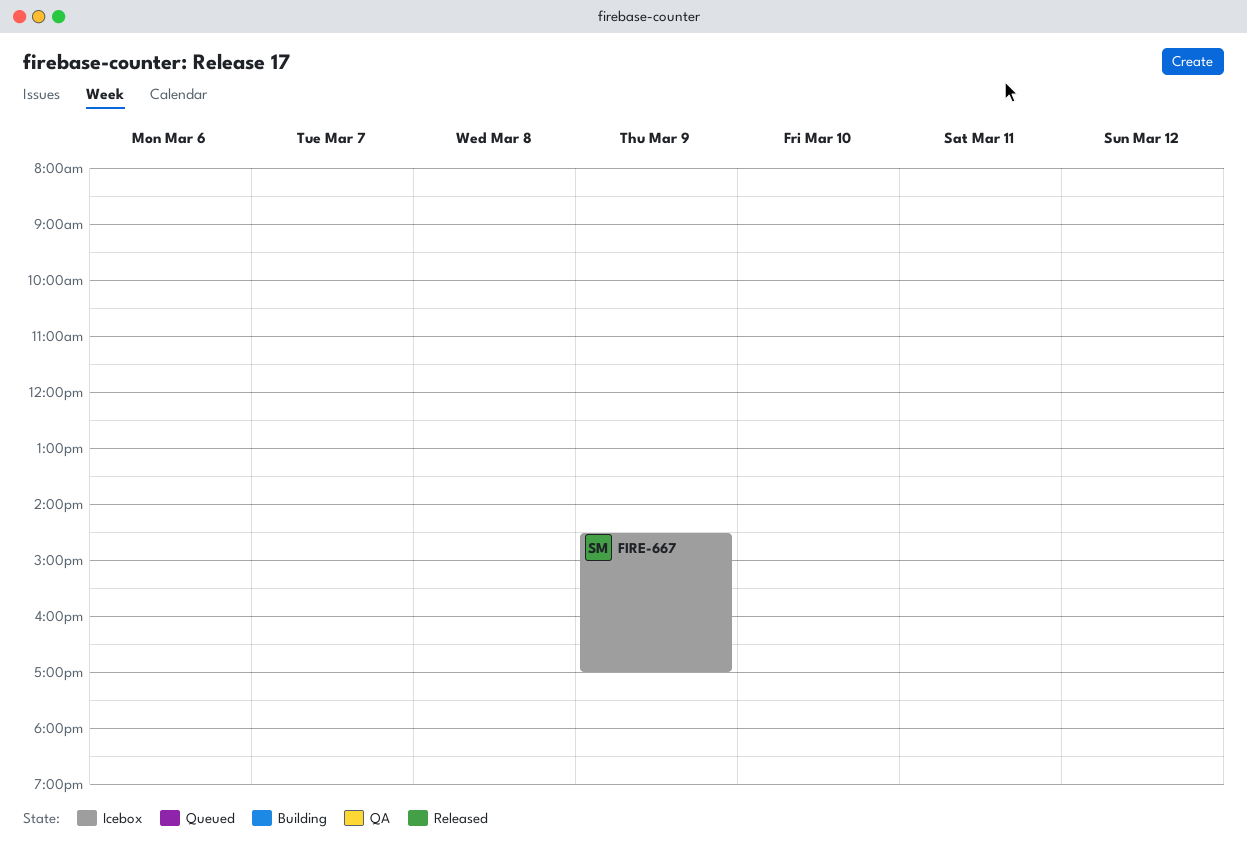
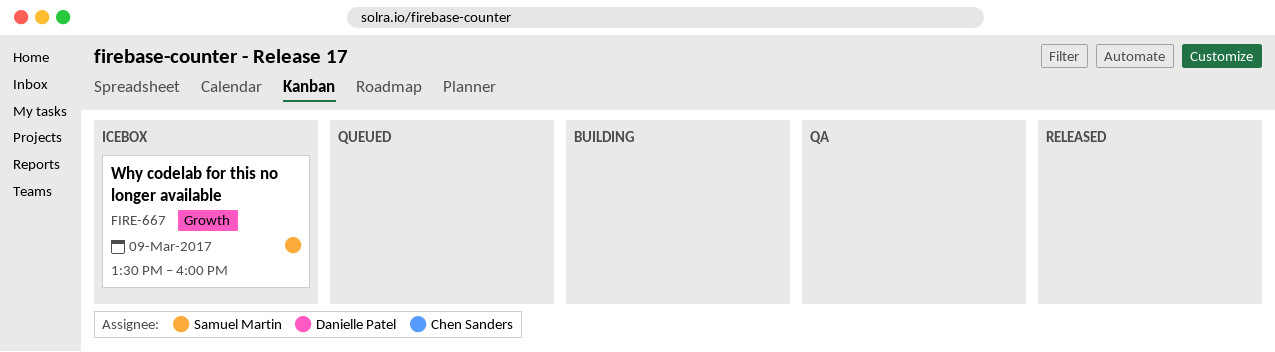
FIRE-667, begins: 14:30 -> 13:30
FIRE-667, ends: 17:00 -> 16:00

